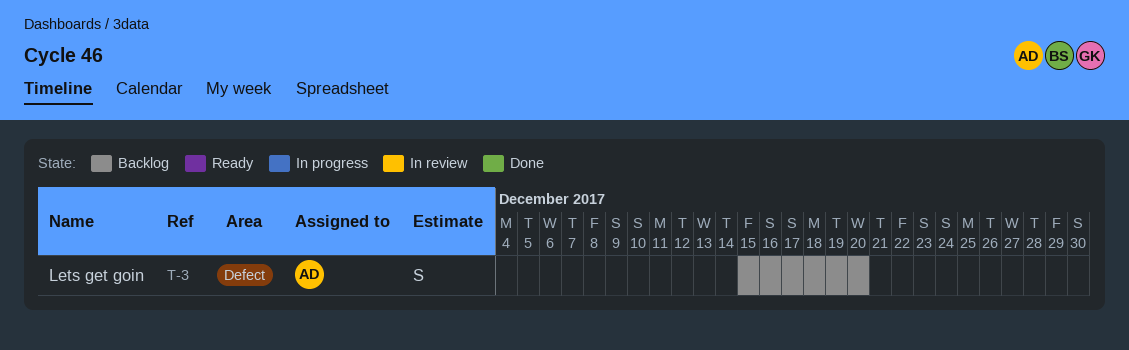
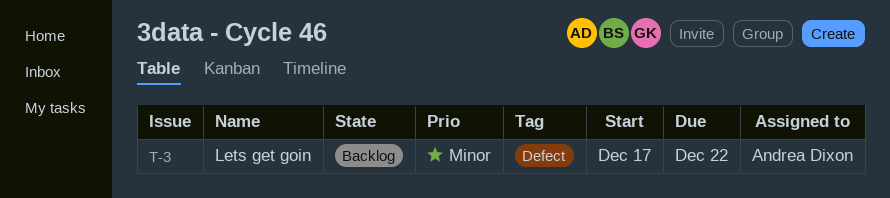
T-3, start: Dec 15 -> Dec 17
T-3, due: Dec 20 -> Dec 22

